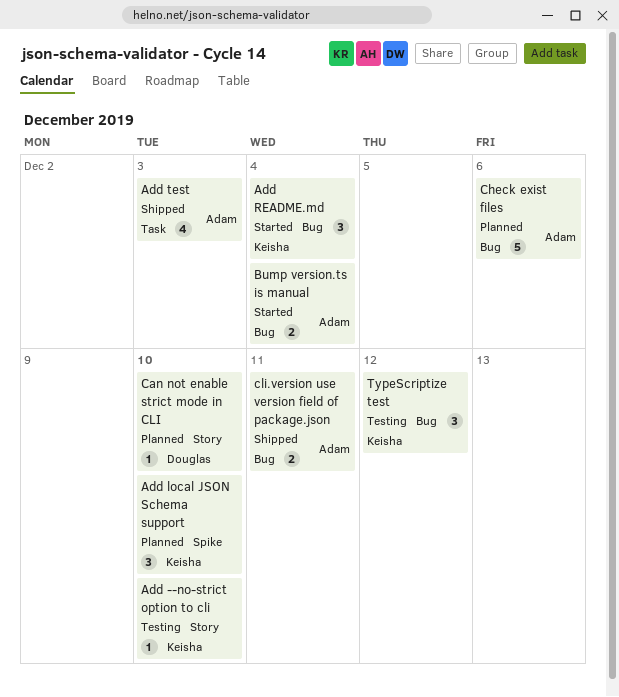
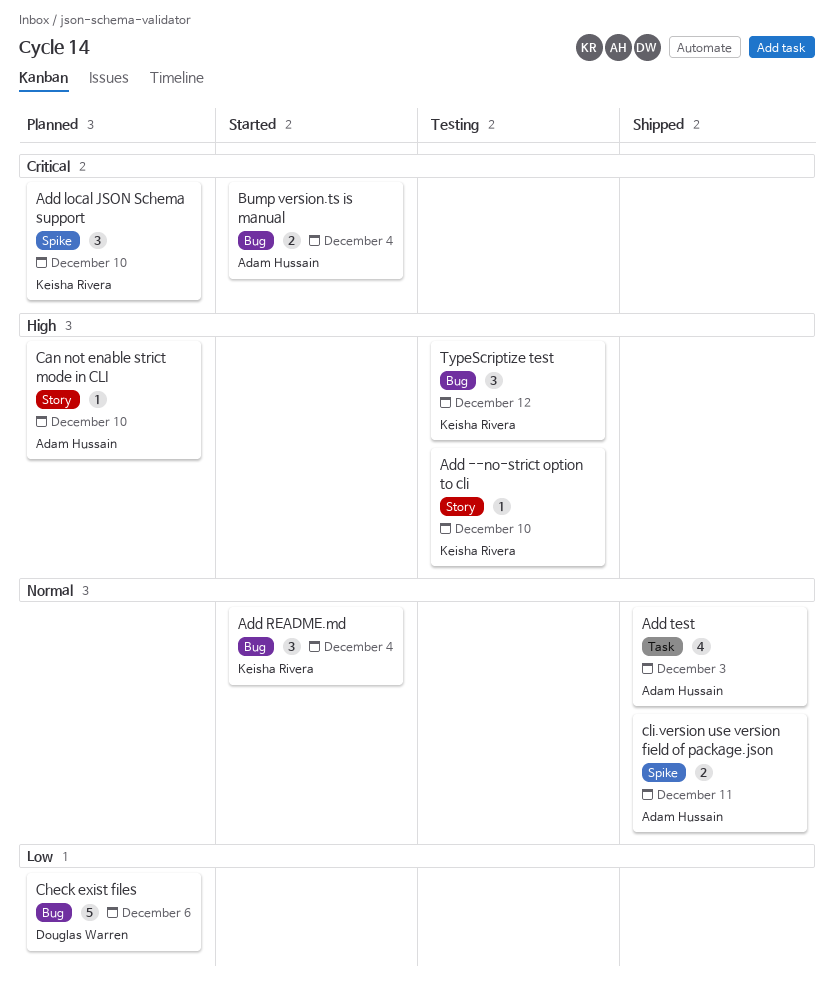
Can not enable strict mode in CLI, owner: Douglas Warren -> Adam Hussain
Check exist files, owner: Adam Hussain -> Douglas Warren
cli.version use version field of package.json, label: Bug -> Spike

